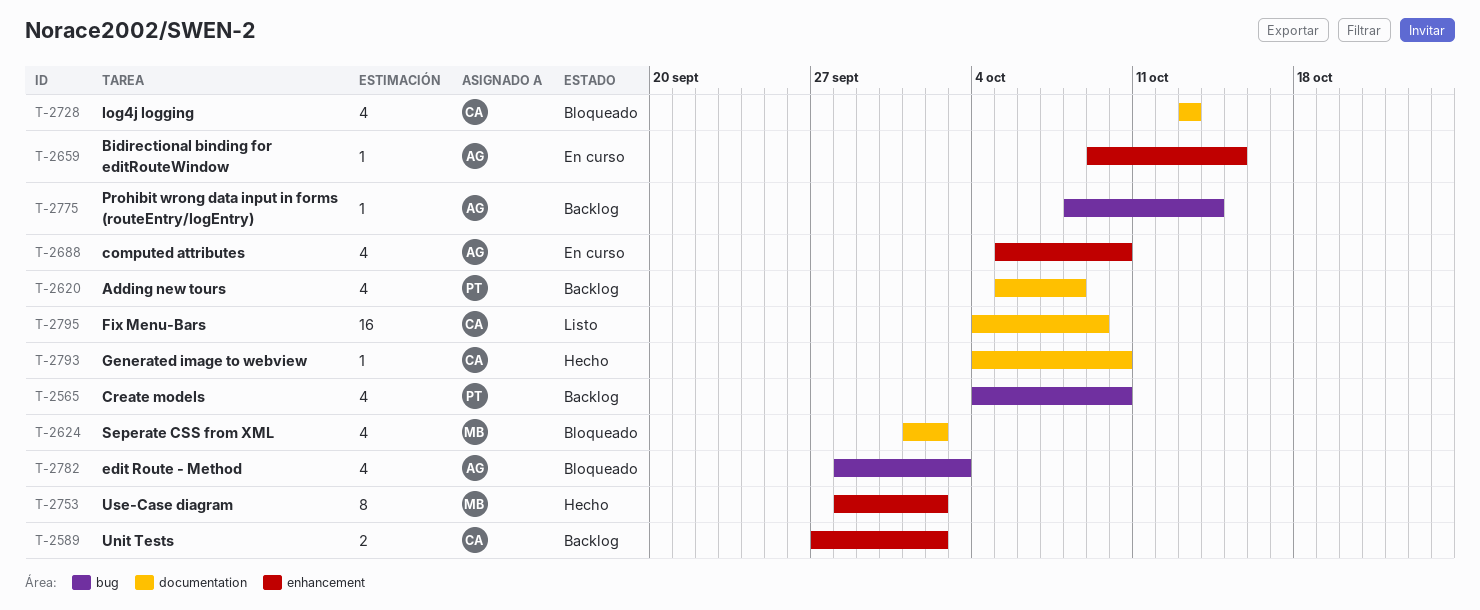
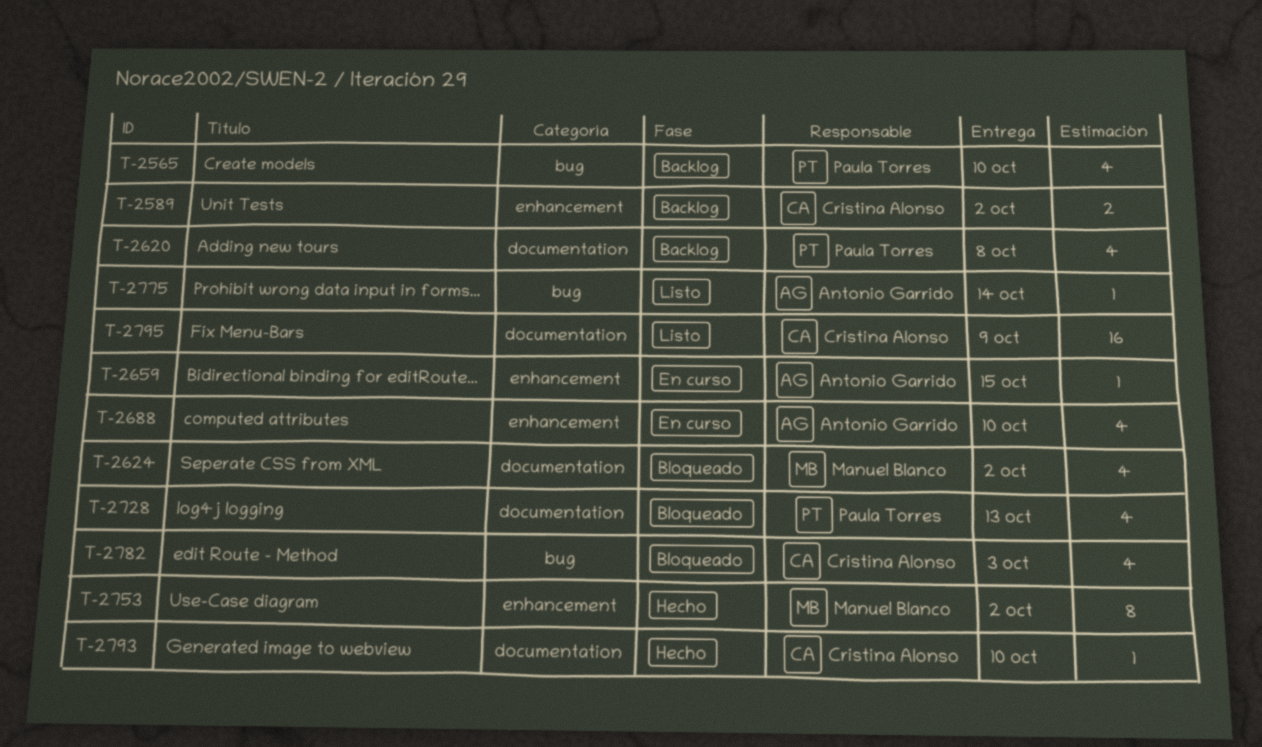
T-2728, owner: Cristina Alonso -> Paula Torres
T-2775, status: Backlog -> Listo
T-2782, owner: Antonio Garrido -> Cristina Alonso

